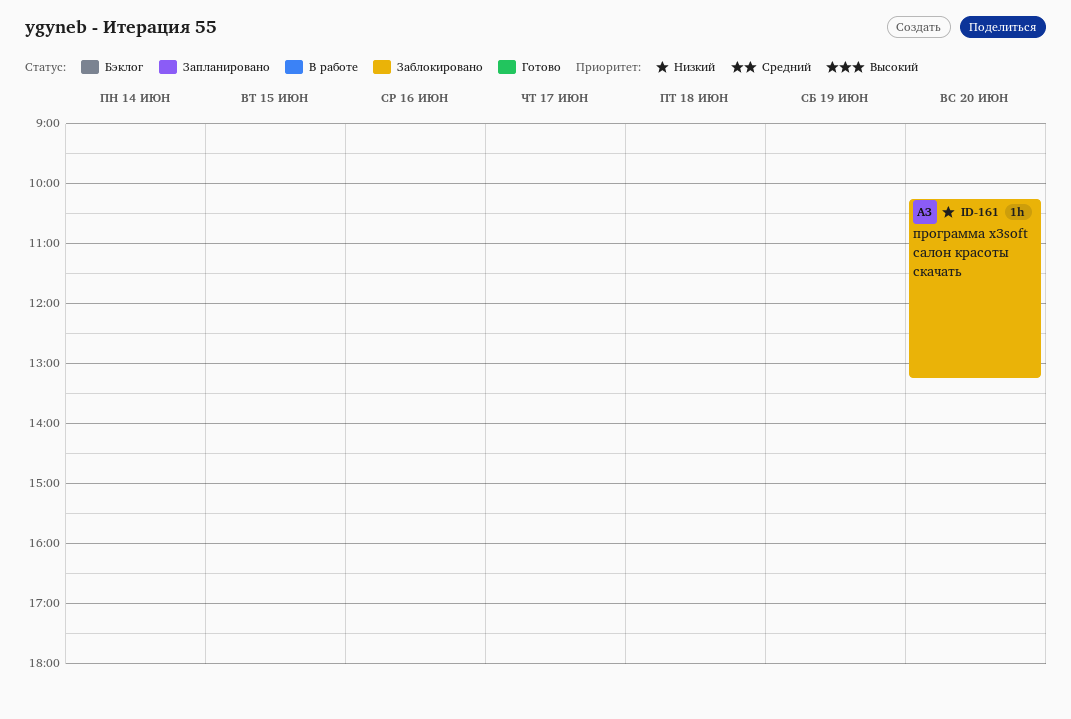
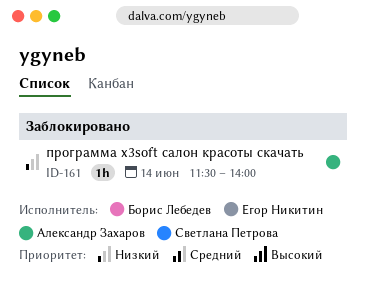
ID-161, day: Jun 20 -> Jun 14
ID-161, begins: 10:15 -> 11:30
ID-161, ends: 13:15 -> 14:00

